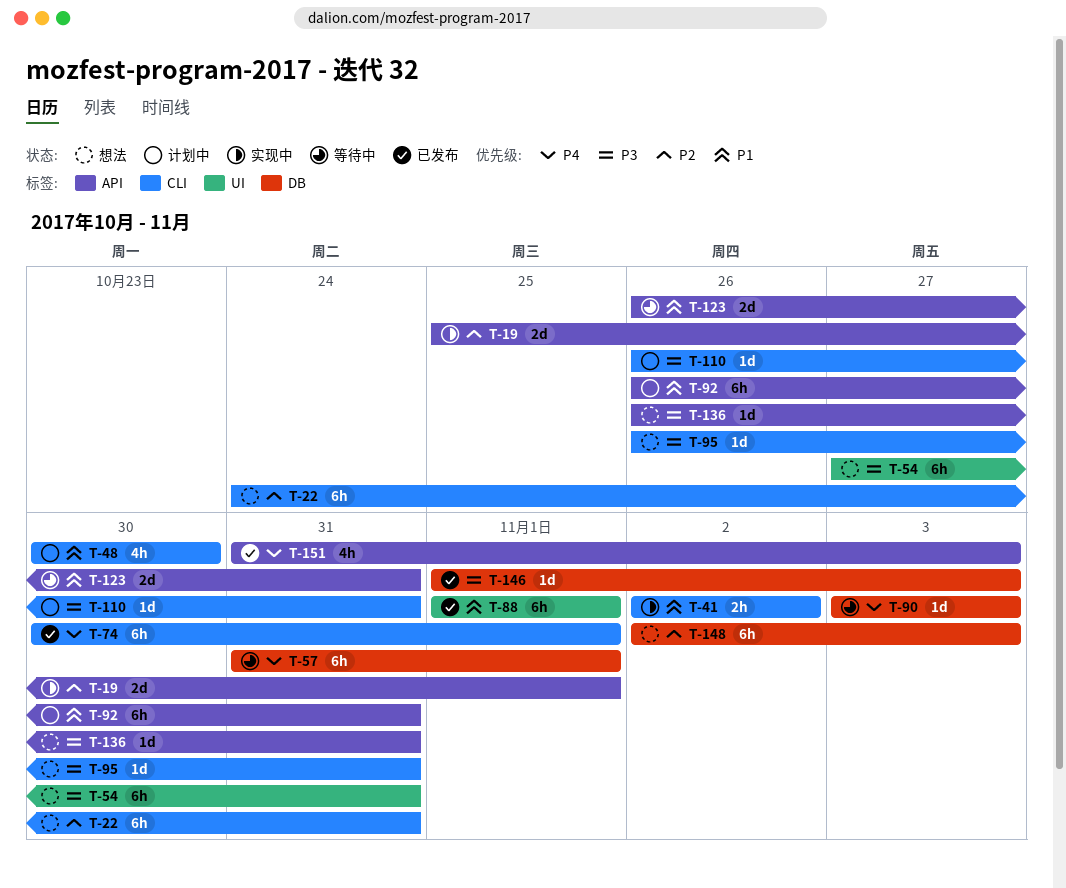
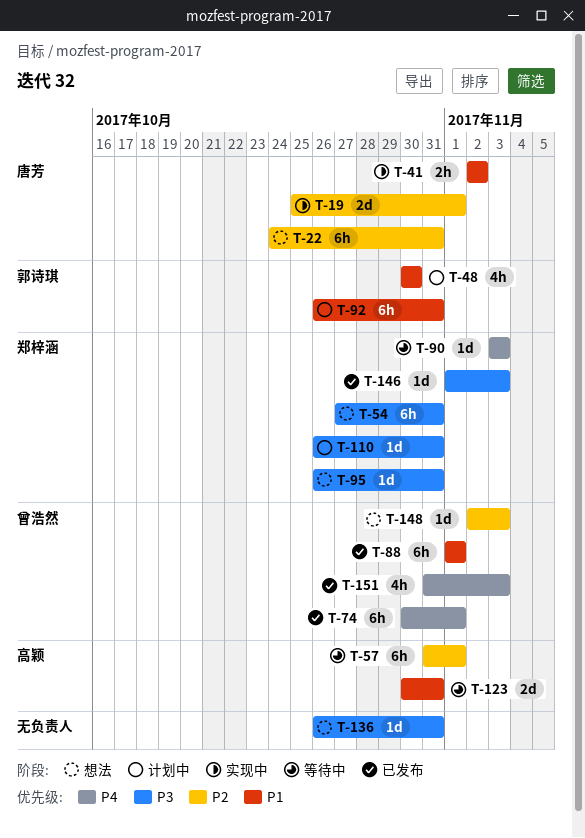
T-57, priority: P4 -> P2
T-123, start: Oct 26 -> Oct 30
T-148, estimate: 6h -> 1d

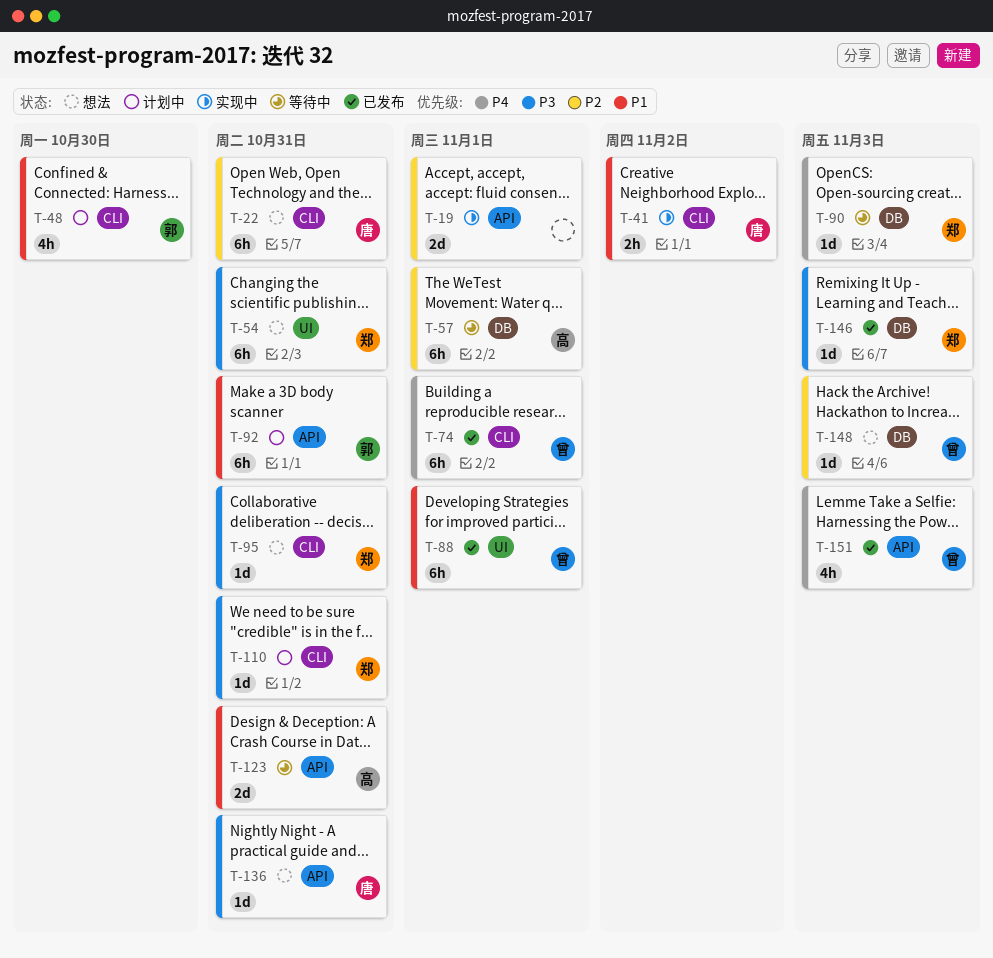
T-19, owner: 唐芳 -> none
T-136, owner: none -> 唐芳

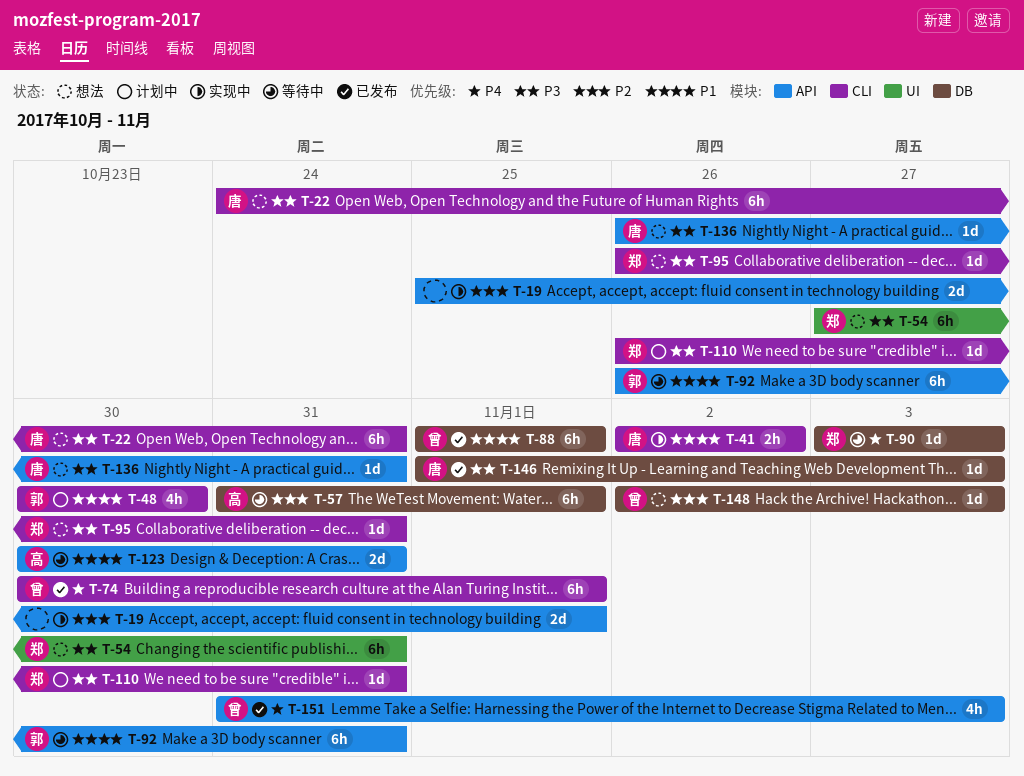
T-22, priority: P2 -> P3
T-88, label: UI -> DB
T-92, status: 计划中 -> 等待中
T-146, owner: 郑 -> 唐

